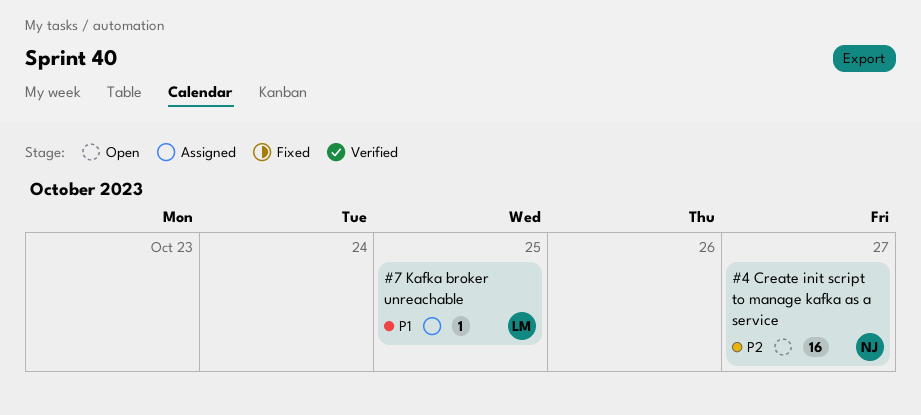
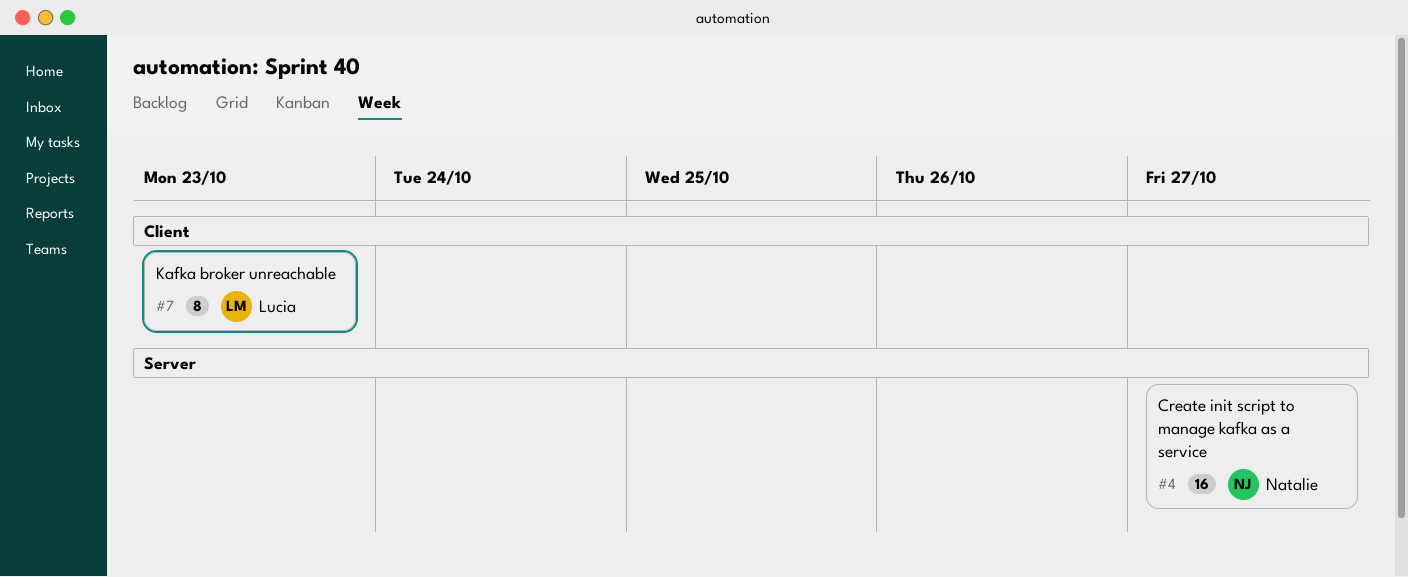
#7, estimate: 1 -> 8
#7, due: Oct 25 -> Oct 23

